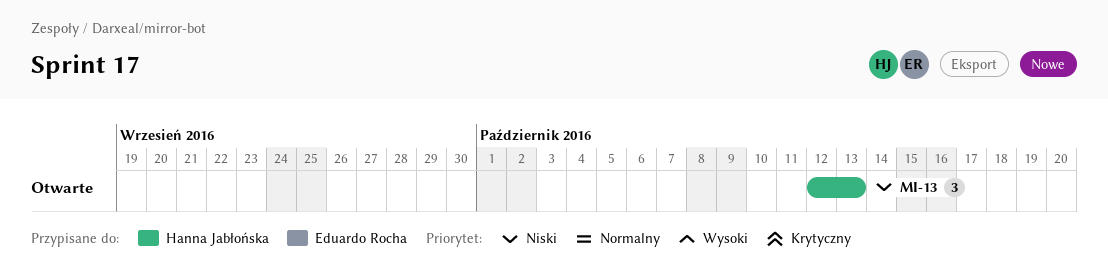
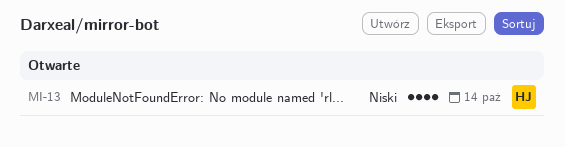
MI-13, estimate: 3 -> 4
MI-13, due: Oct 13 -> Oct 14

